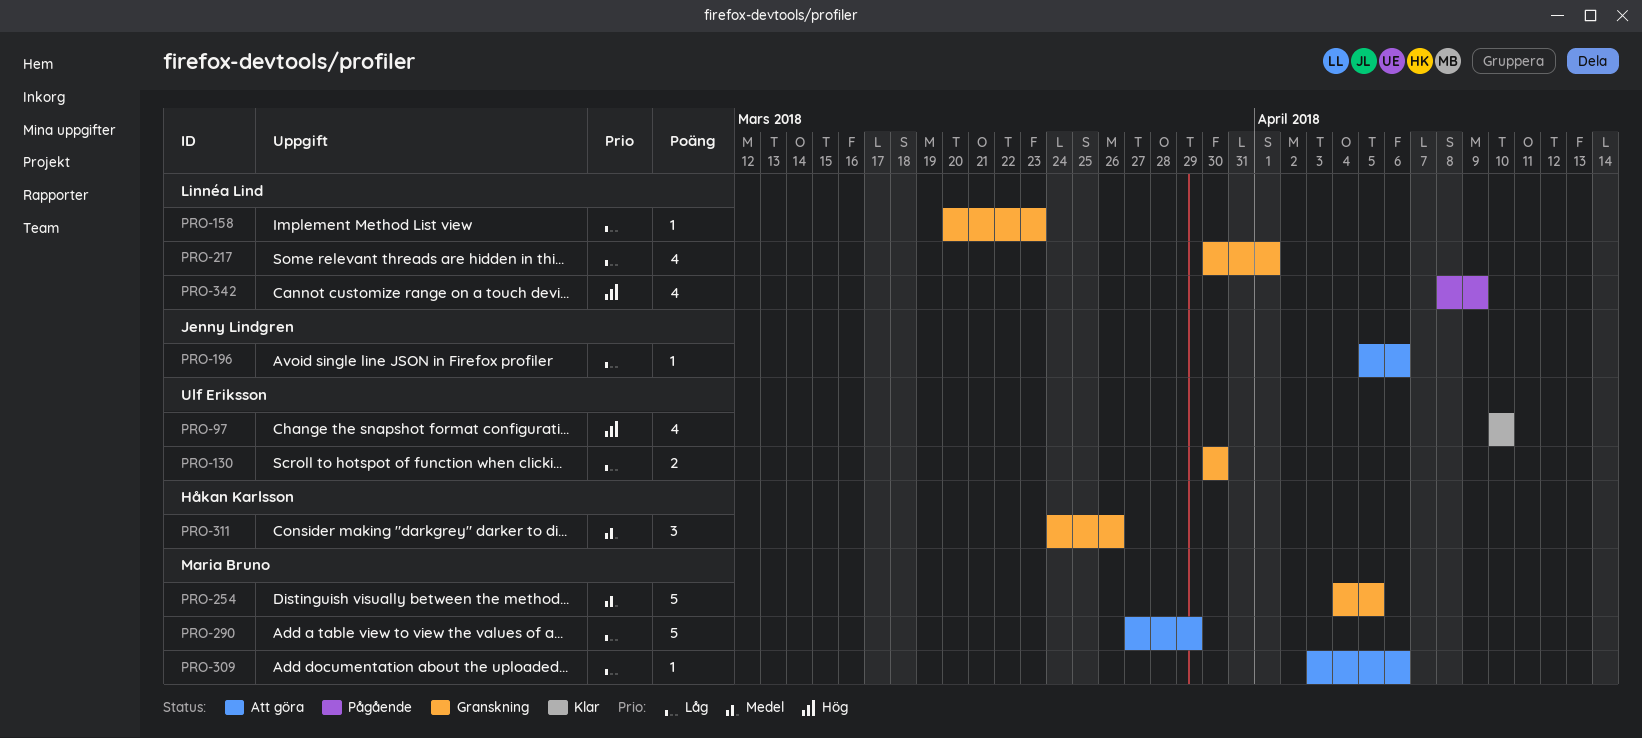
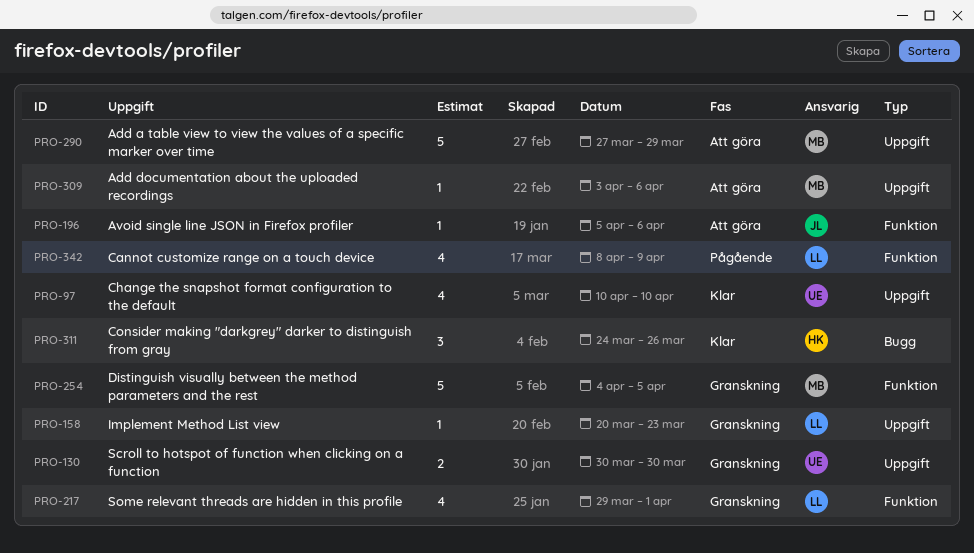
PRO-217, start: Mar 30 -> Mar 29
PRO-311, status: Granskning -> Klar

